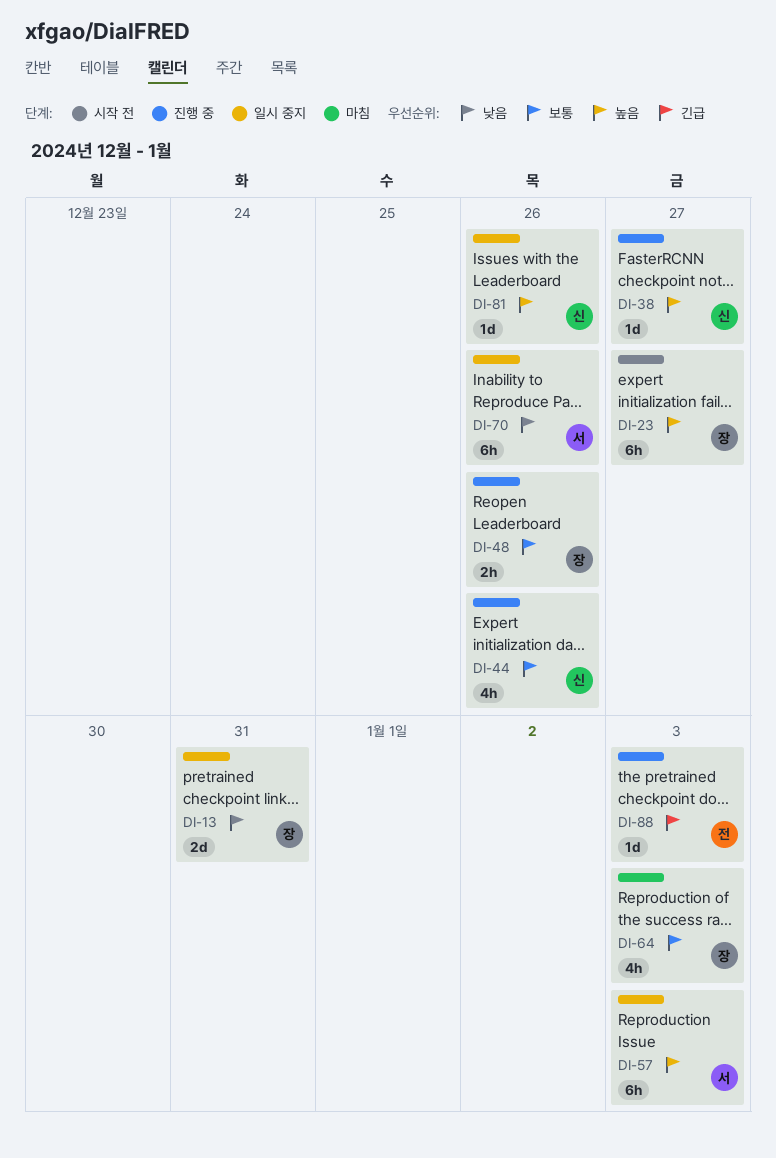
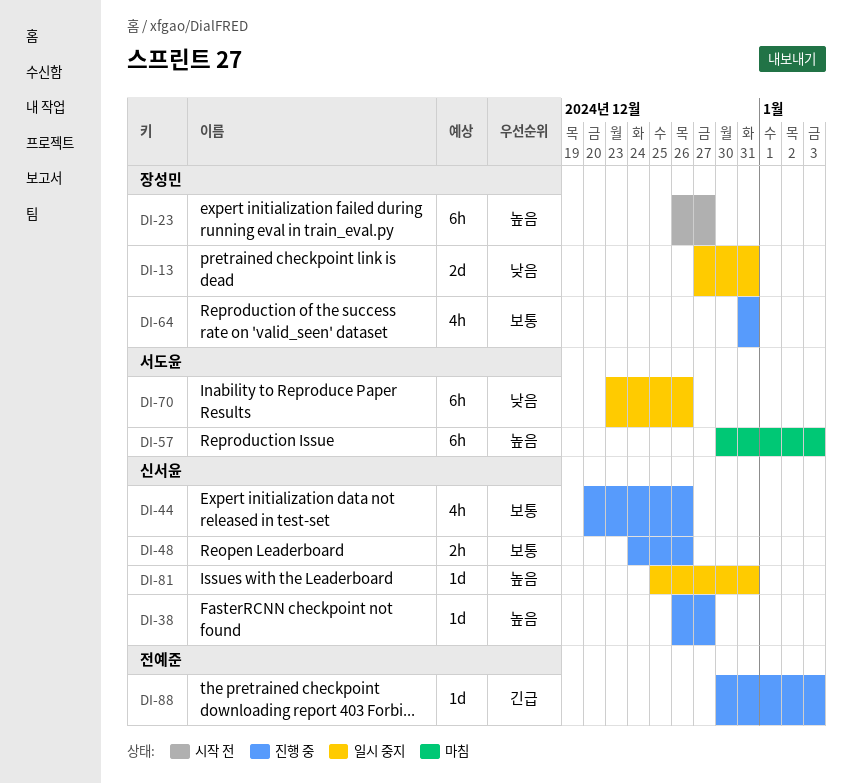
DI-48, owner: 장성민 -> 신서윤
DI-57, status: 일시 중지 -> 마침
DI-64, status: 마침 -> 진행 중
DI-64, due: Jan 3 -> Dec 31
DI-81, due: Dec 26 -> Dec 31

